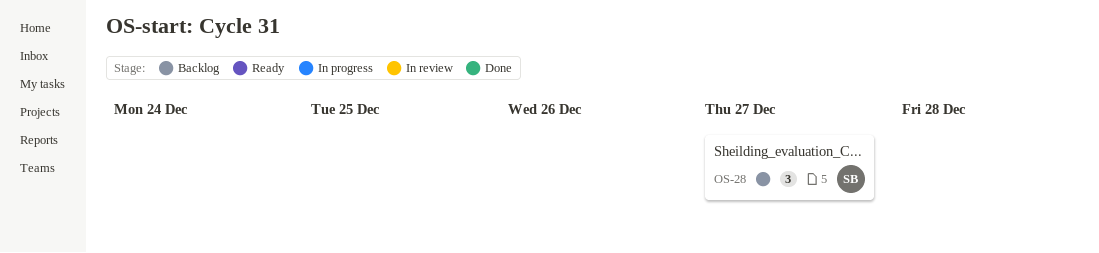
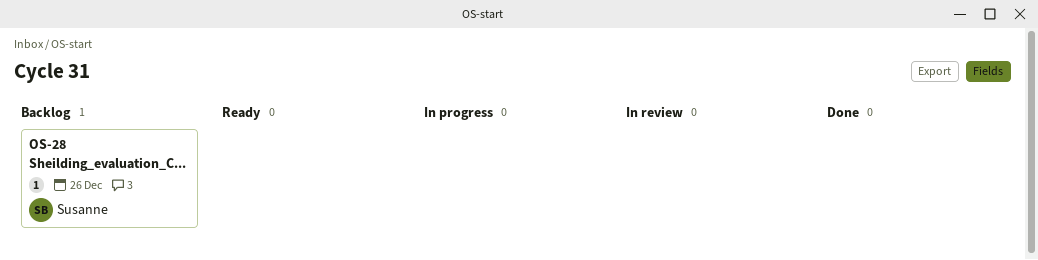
OS-28, estimate: 3 -> 1
OS-28, due: Dec 27 -> Dec 26

